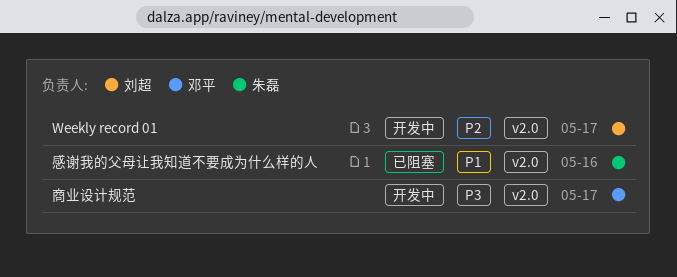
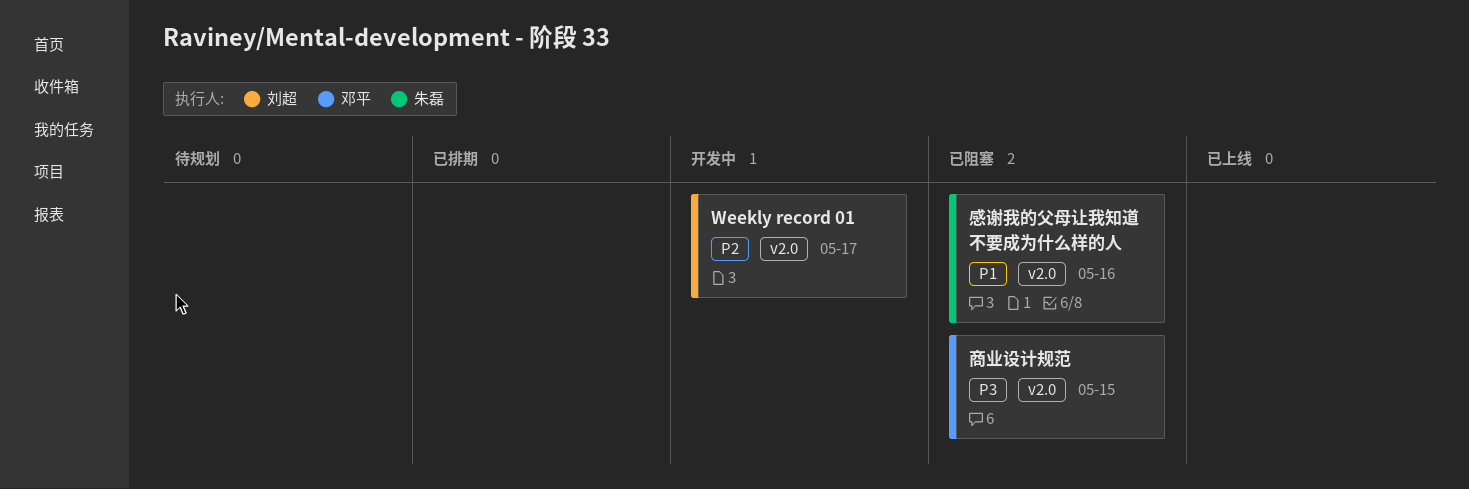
商业设计规范, status: 开发中 -> 已阻塞
商业设计规范, due: May 17 -> May 15

